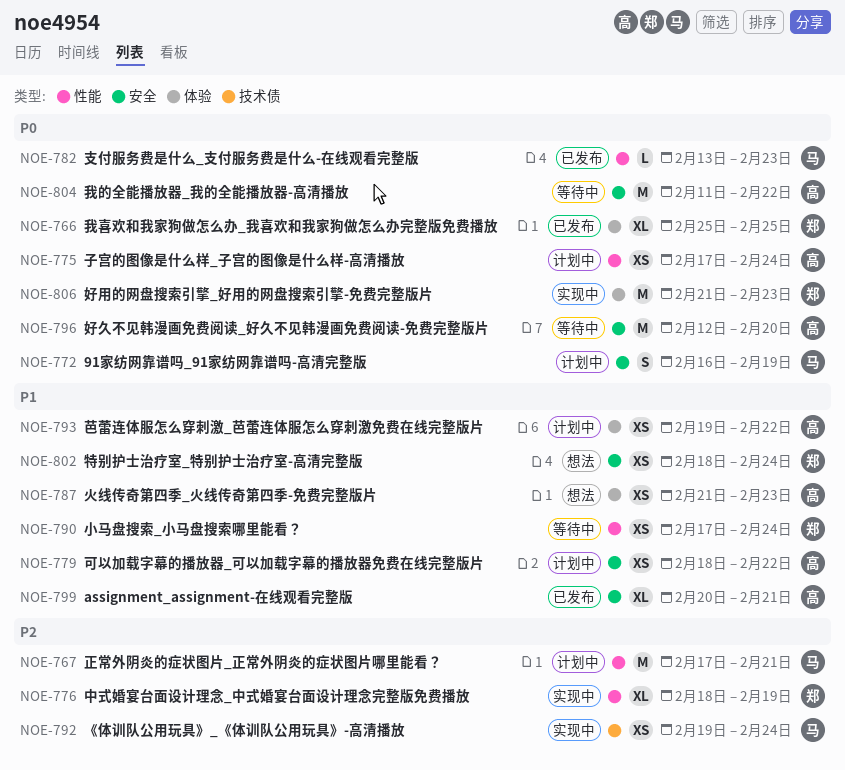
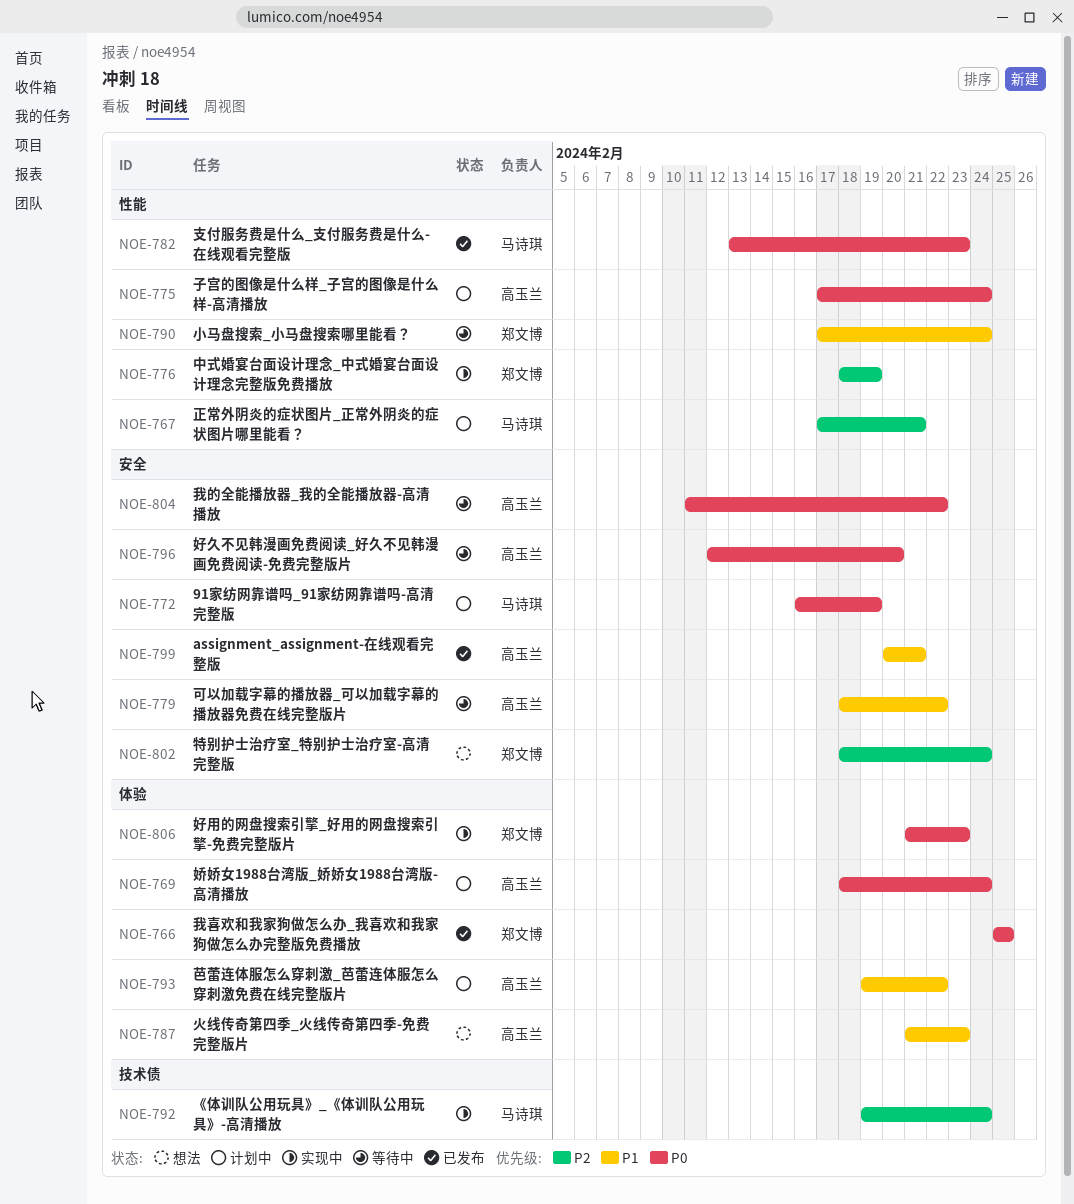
NOE-769: none -> present
NOE-779, status: 计划中 -> 等待中
NOE-802, priority: P1 -> P2

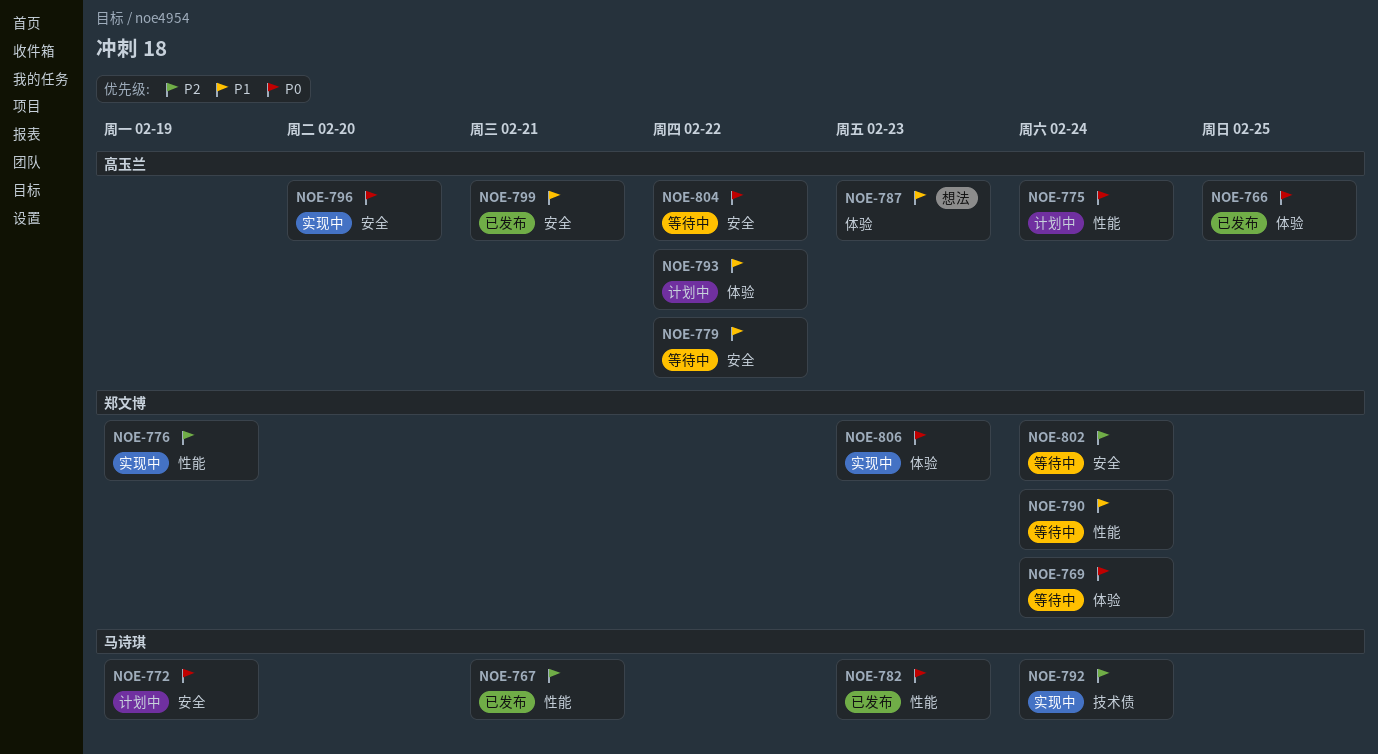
NOE-766, owner: 郑文博 -> 高玉兰
NOE-767, status: 计划中 -> 已发布
NOE-769, status: 计划中 -> 等待中
NOE-769, owner: 高玉兰 -> 郑文博
NOE-796, status: 等待中 -> 实现中
NOE-802, status: 想法 -> 等待中

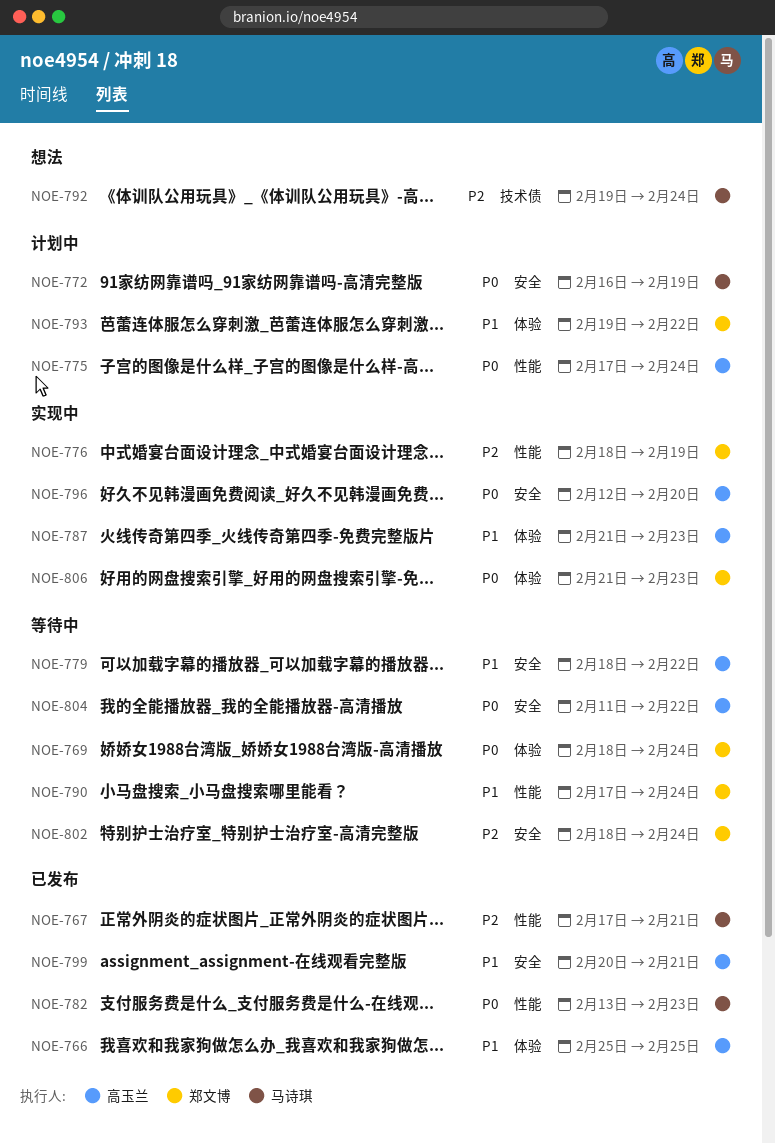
NOE-766, priority: P0 -> P1
NOE-787, status: 想法 -> 实现中
NOE-792, status: 实现中 -> 想法
NOE-793, owner: 高玉兰 -> 郑文博

